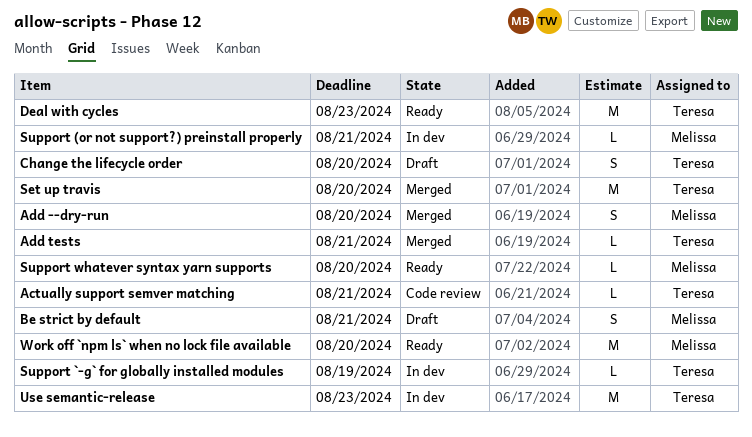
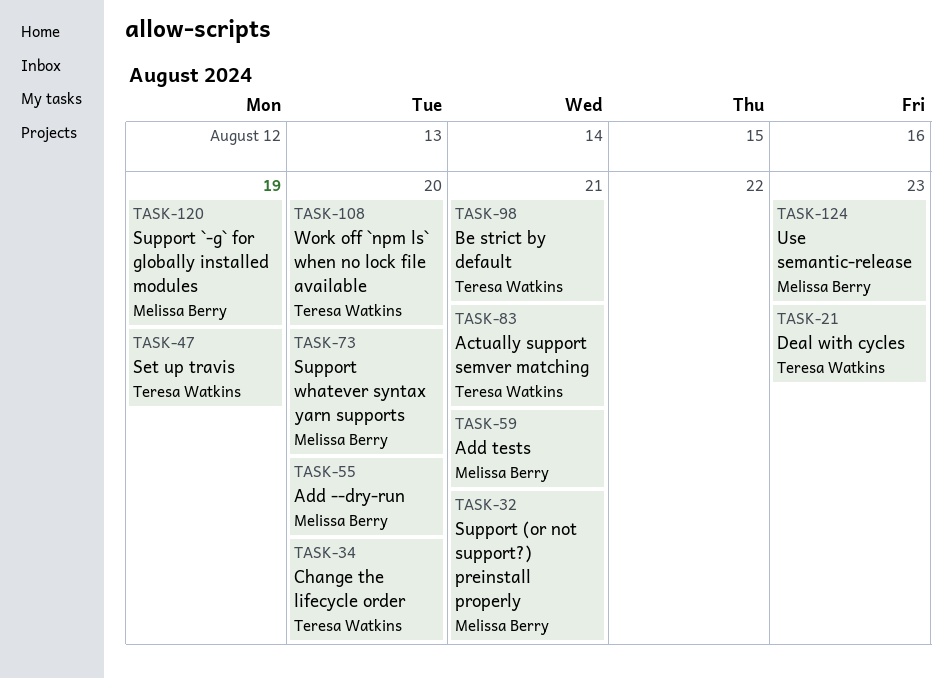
Add tests, owner: Teresa Watkins -> Melissa Berry
Be strict by default, owner: Melissa Berry -> Teresa Watkins
Set up travis, due: Aug 20 -> Aug 19
Support `-g` for globally installed modules, owner: Teresa Watkins -> Melissa Berry
Use semantic-release, owner: Teresa Watkins -> Melissa Berry
Work off `npm ls` when no lock file available, owner: Melissa Berry -> Teresa Watkins

